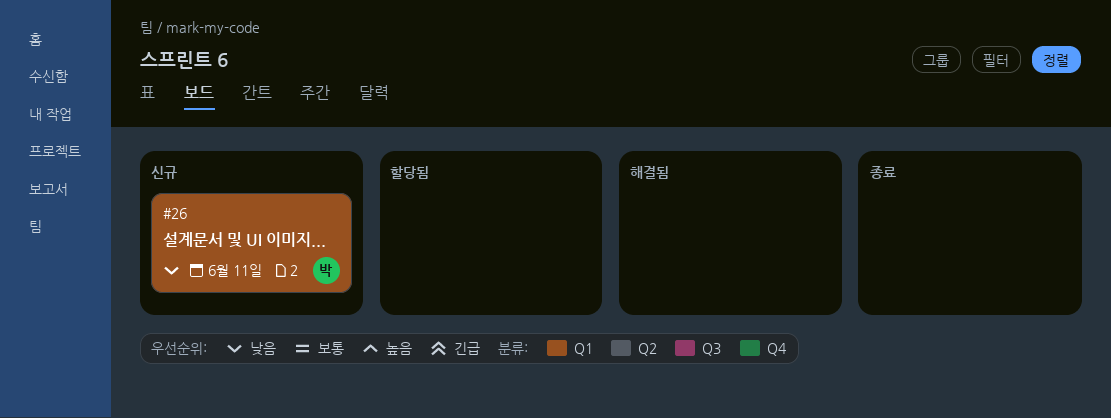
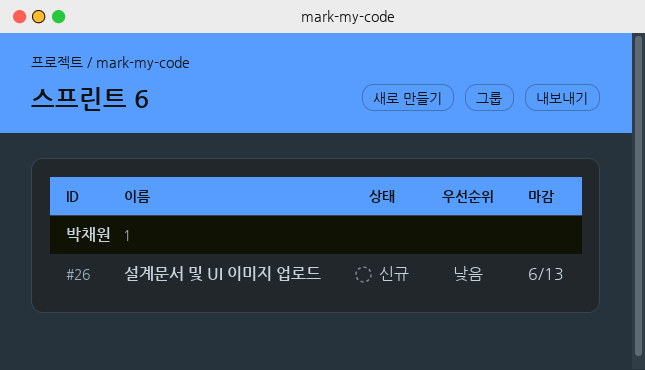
#26, due: Jun 11 -> Jun 13

